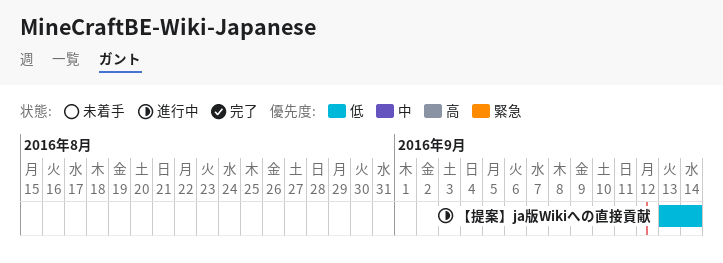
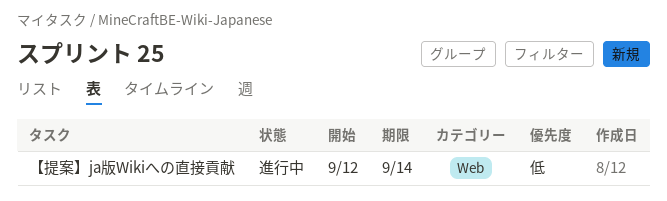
【提案】ja版Wikiへの直接貢献, start: Sep 13 -> Sep 12

